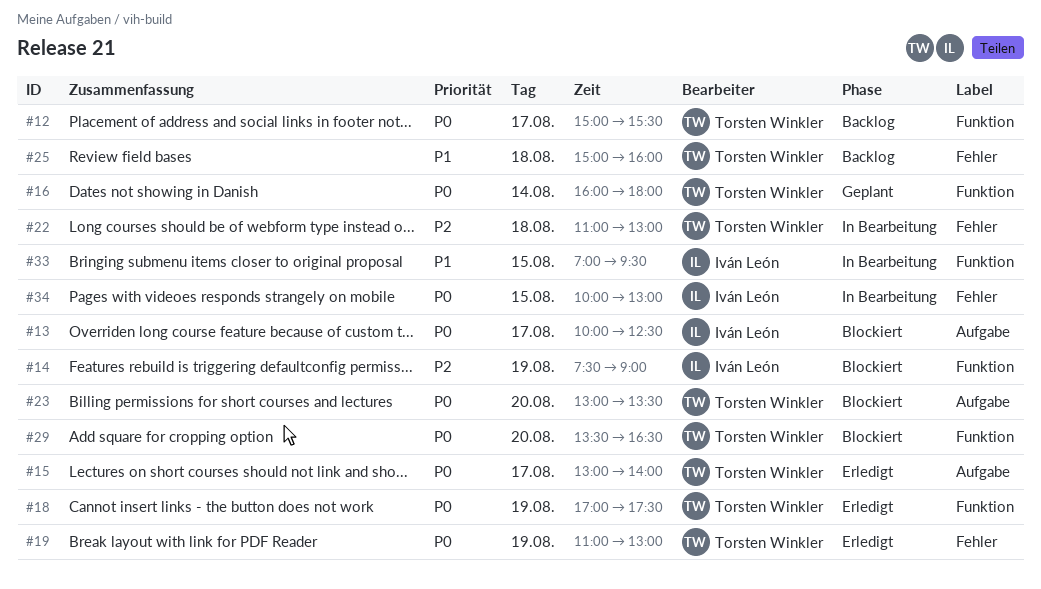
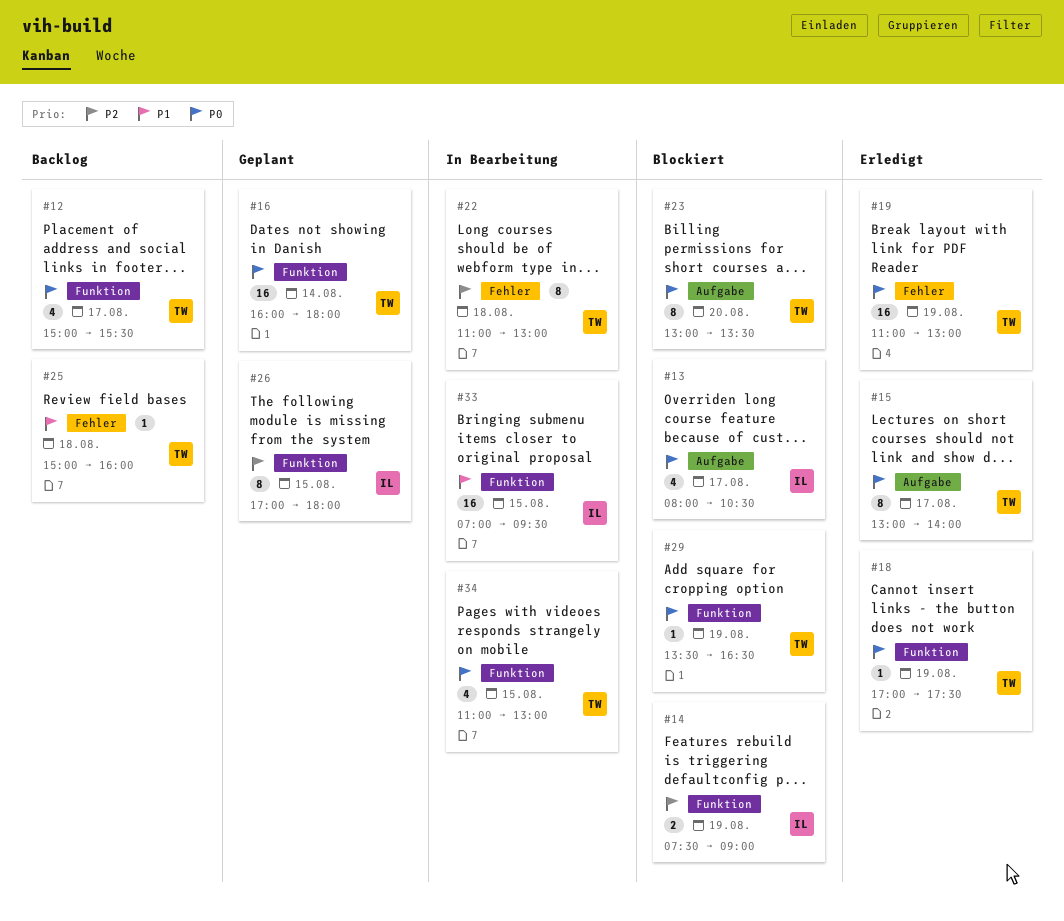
#13, begins: 10:00 -> 08:00
#13, ends: 12:30 -> 10:30
#26: none -> present
#29, day: Aug 20 -> Aug 19
#34, owner: Iván León -> Torsten Winkler
#34, label: Fehler -> Funktion
#34, begins: 10:00 -> 11:00

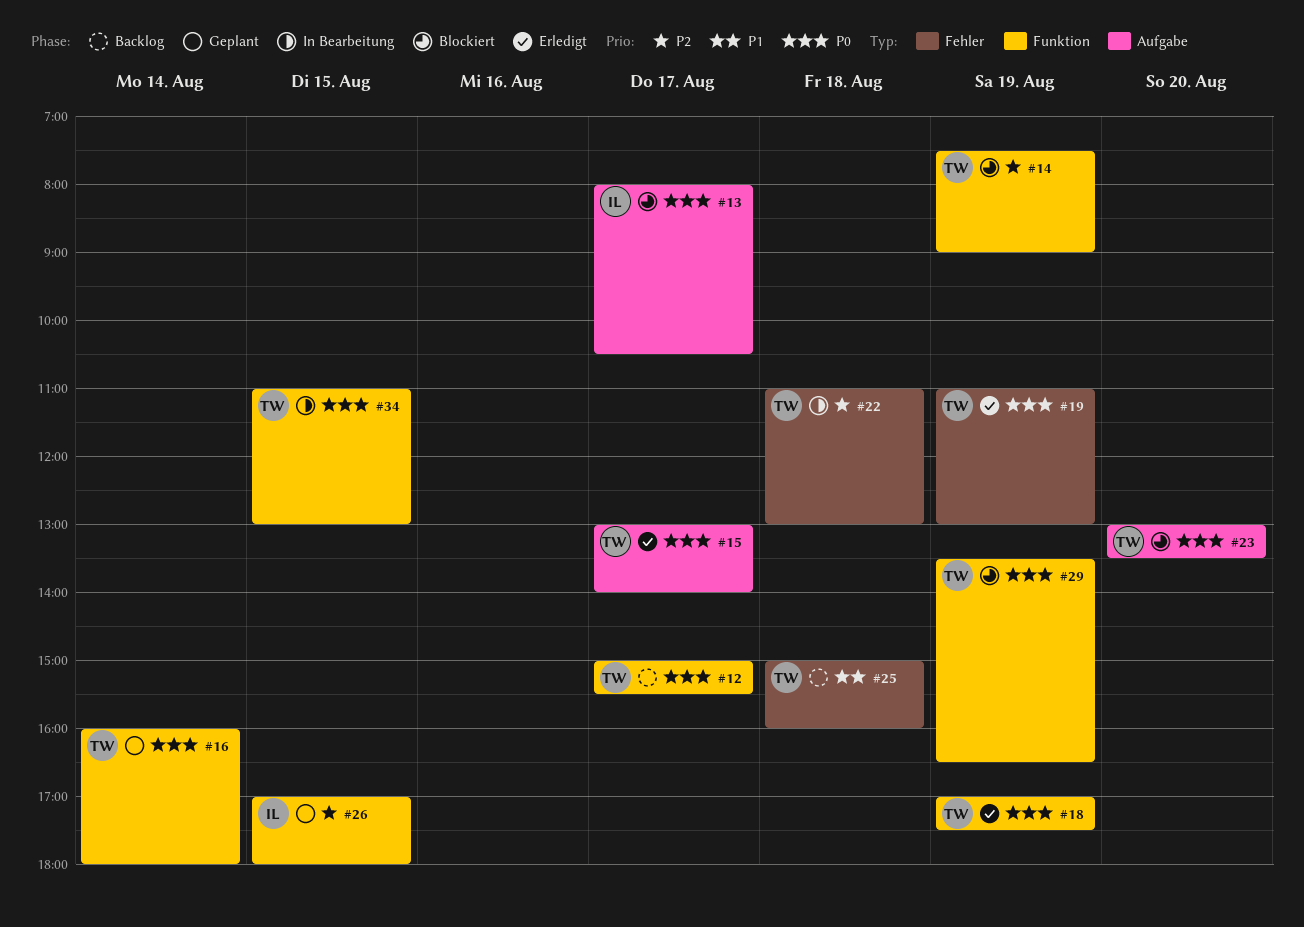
#14, owner: IL -> TW
#33: present -> none

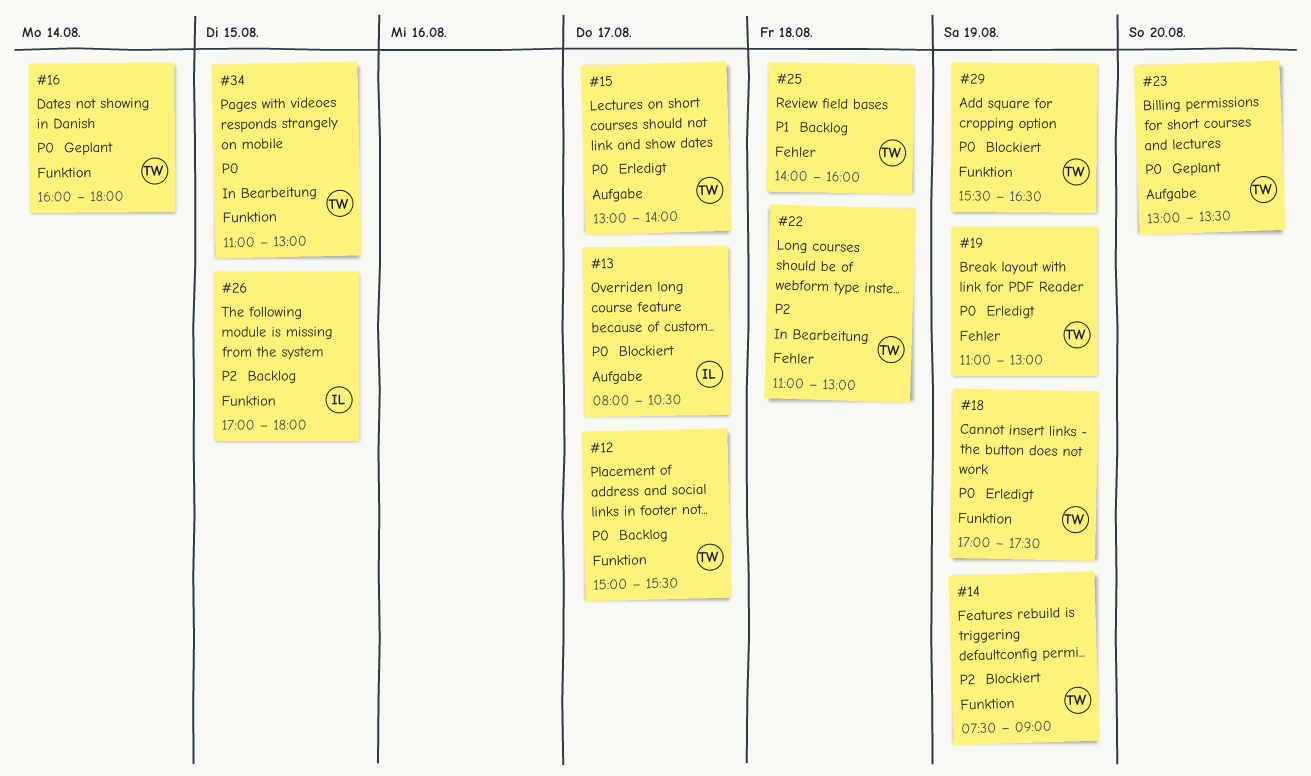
#23, status: Blockiert -> Geplant
#25, begins: 15:00 -> 14:00
#26, status: Geplant -> Backlog
#29, begins: 13:30 -> 15:30

